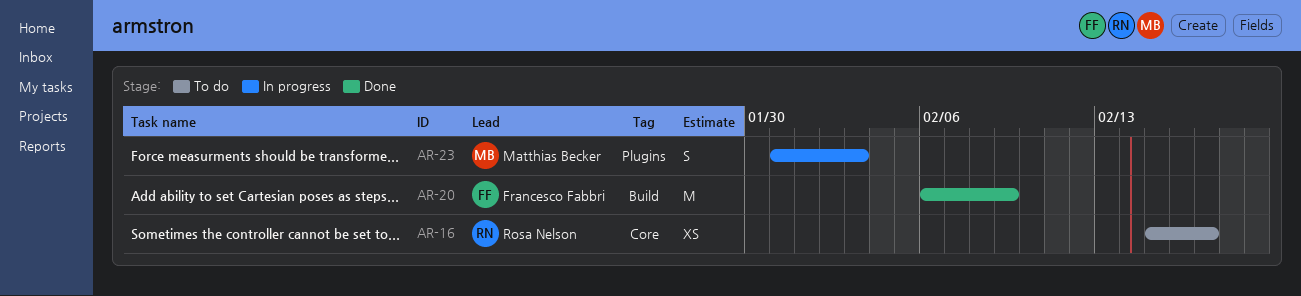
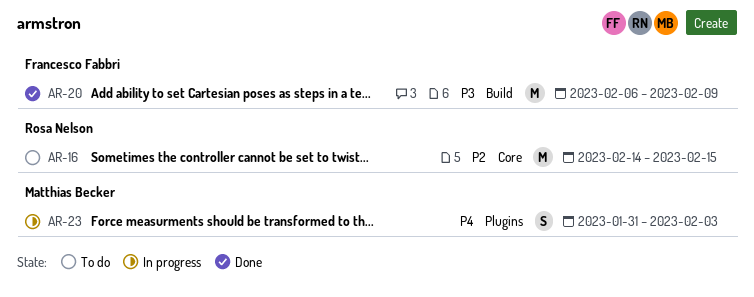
AR-16, estimate: XS -> M
AR-16, start: Feb 15 -> Feb 14
AR-16, due: Feb 17 -> Feb 15

